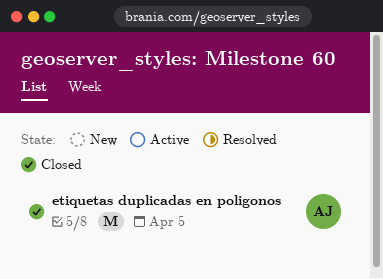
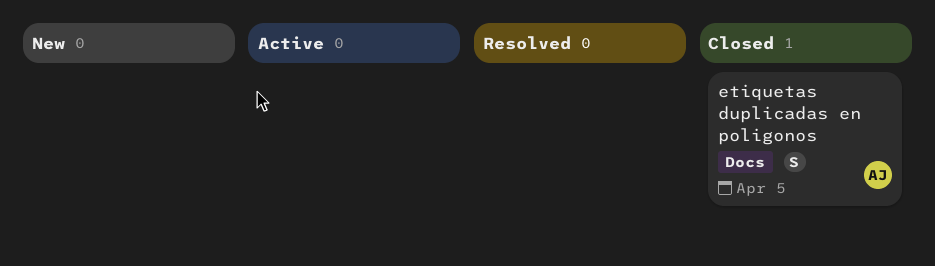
etiquetas duplicadas en poligonos, estimate: M -> S

